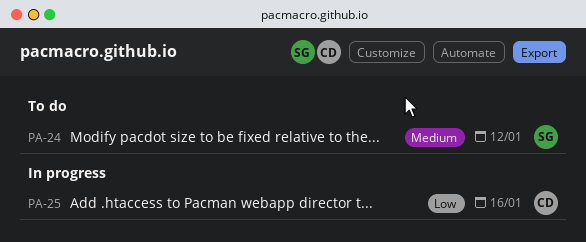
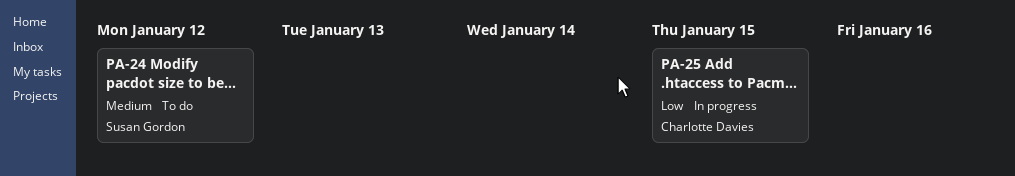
PA-25, due: Jan 16 -> Jan 15

